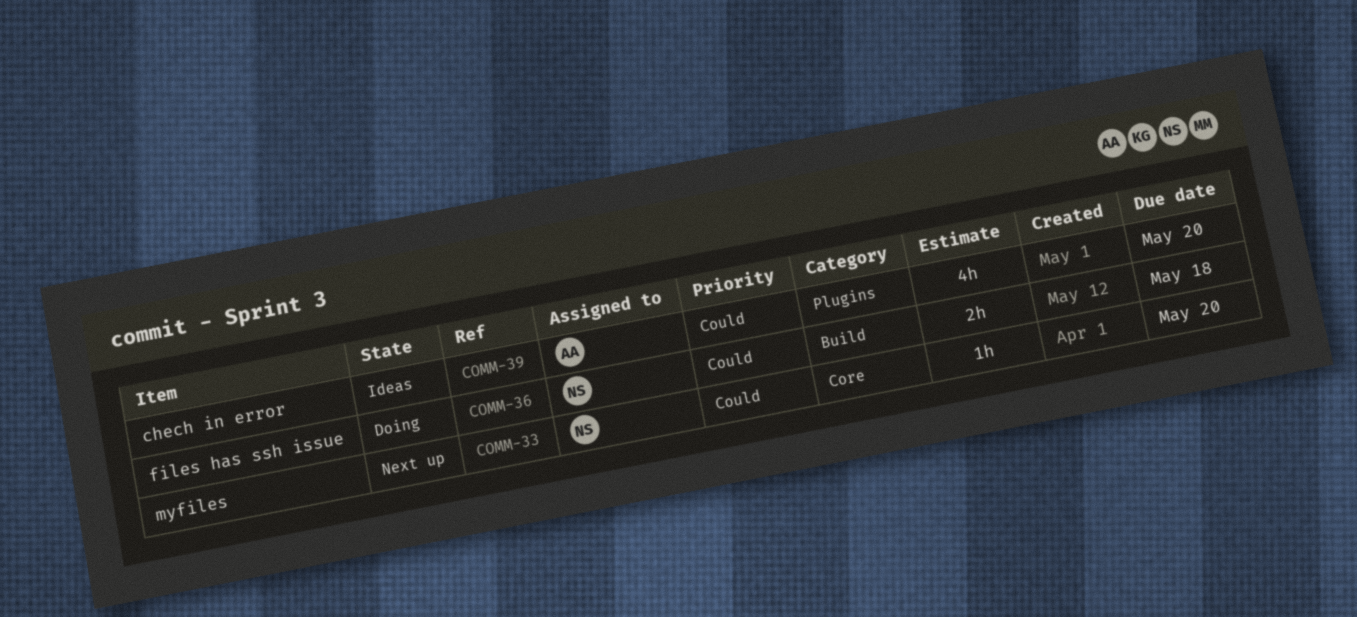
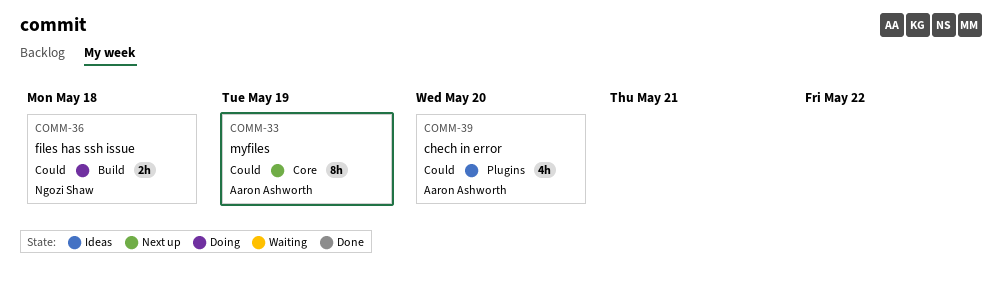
COMM-33, owner: Ngozi Shaw -> Aaron Ashworth
COMM-33, estimate: 1h -> 8h
COMM-33, due: May 20 -> May 19

